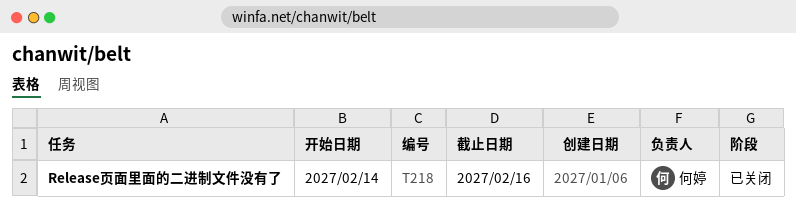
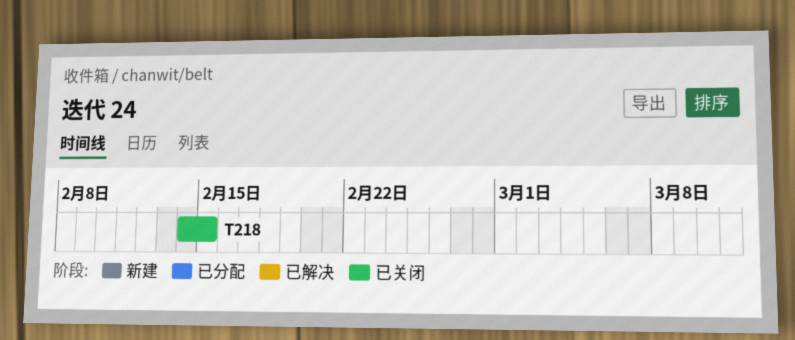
T218, due: Feb 16 -> Feb 15

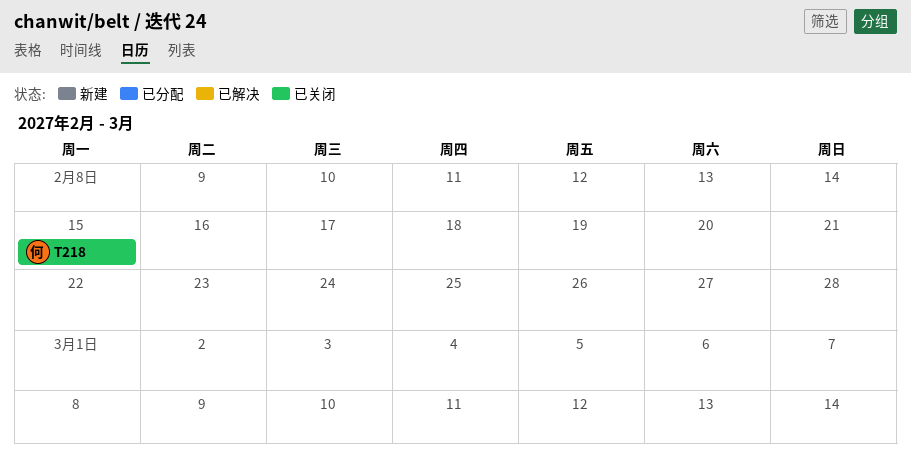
T218, start: Feb 14 -> Feb 15

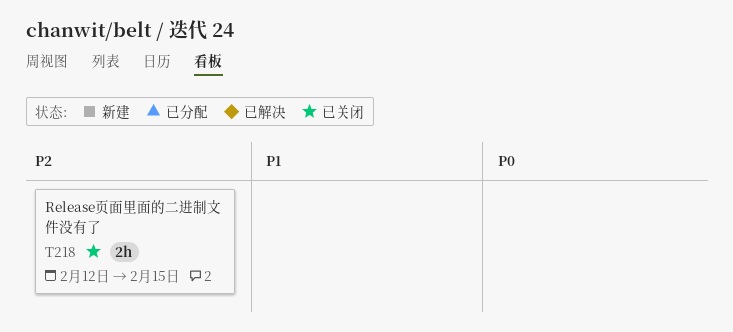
T218, start: Feb 15 -> Feb 12

